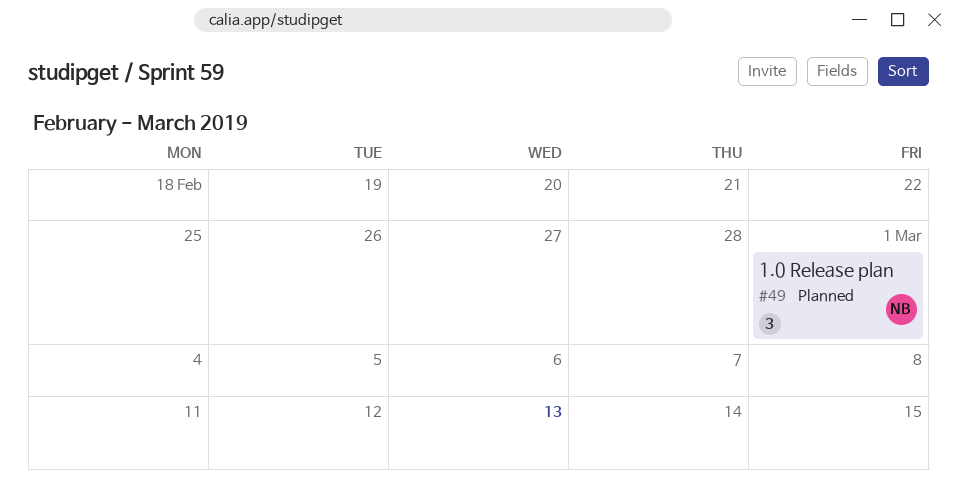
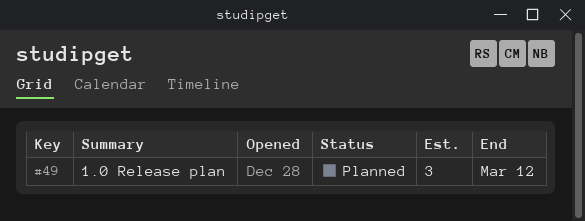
#49, due: Mar 1 -> Mar 12

